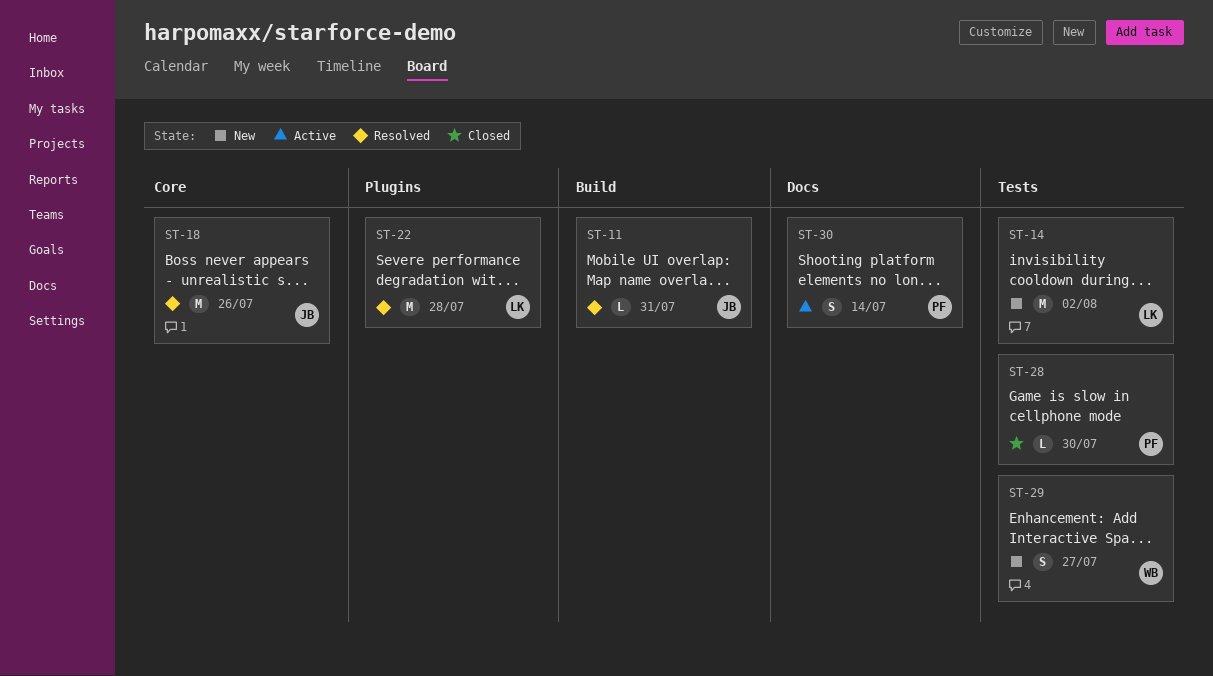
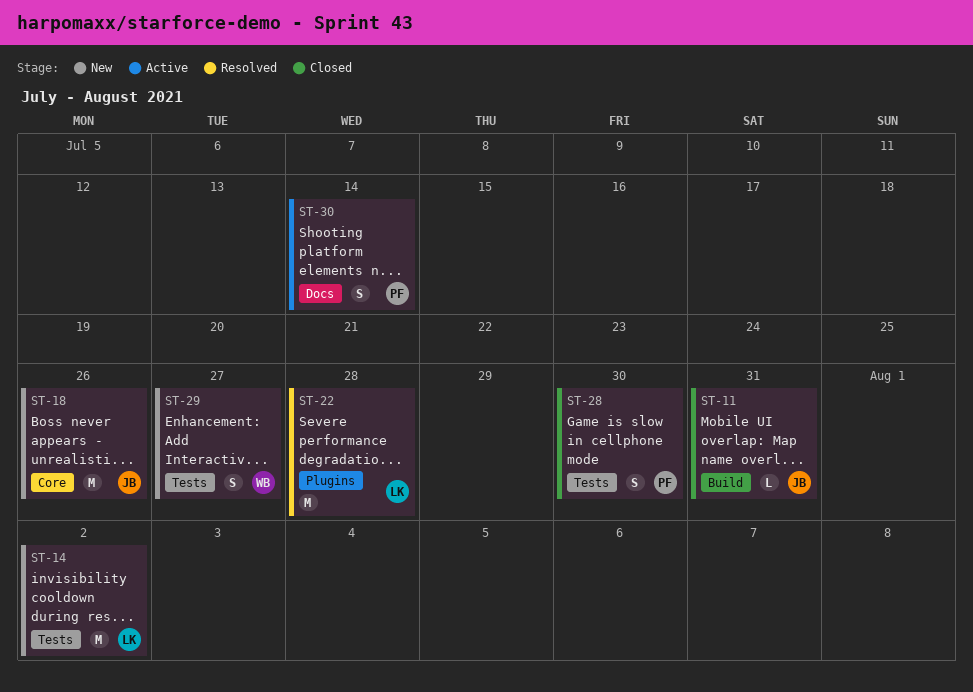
ST-11, status: Resolved -> Closed
ST-18, status: Resolved -> New
ST-28, estimate: L -> S

